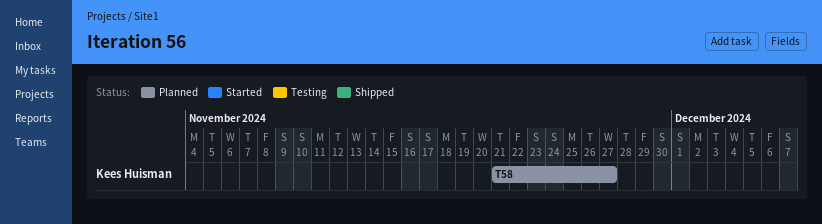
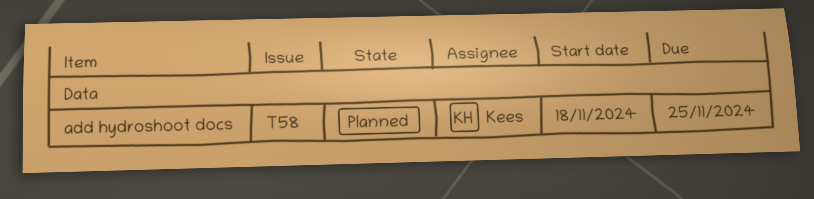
T58, start: Nov 21 -> Nov 18
T58, due: Nov 27 -> Nov 25

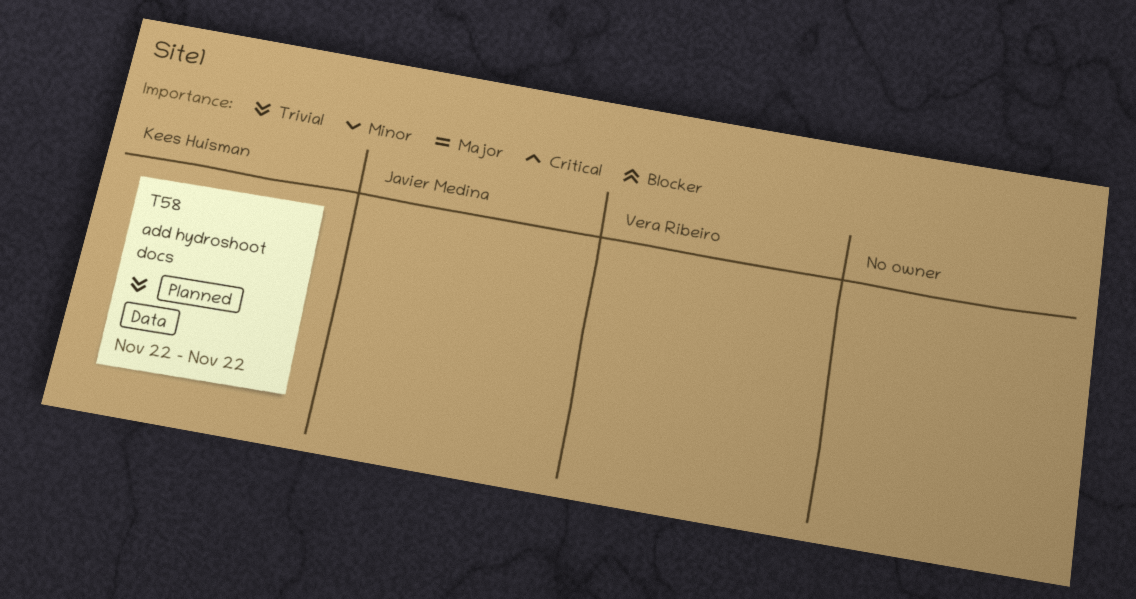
T58, start: Nov 18 -> Nov 22
T58, due: Nov 25 -> Nov 22

